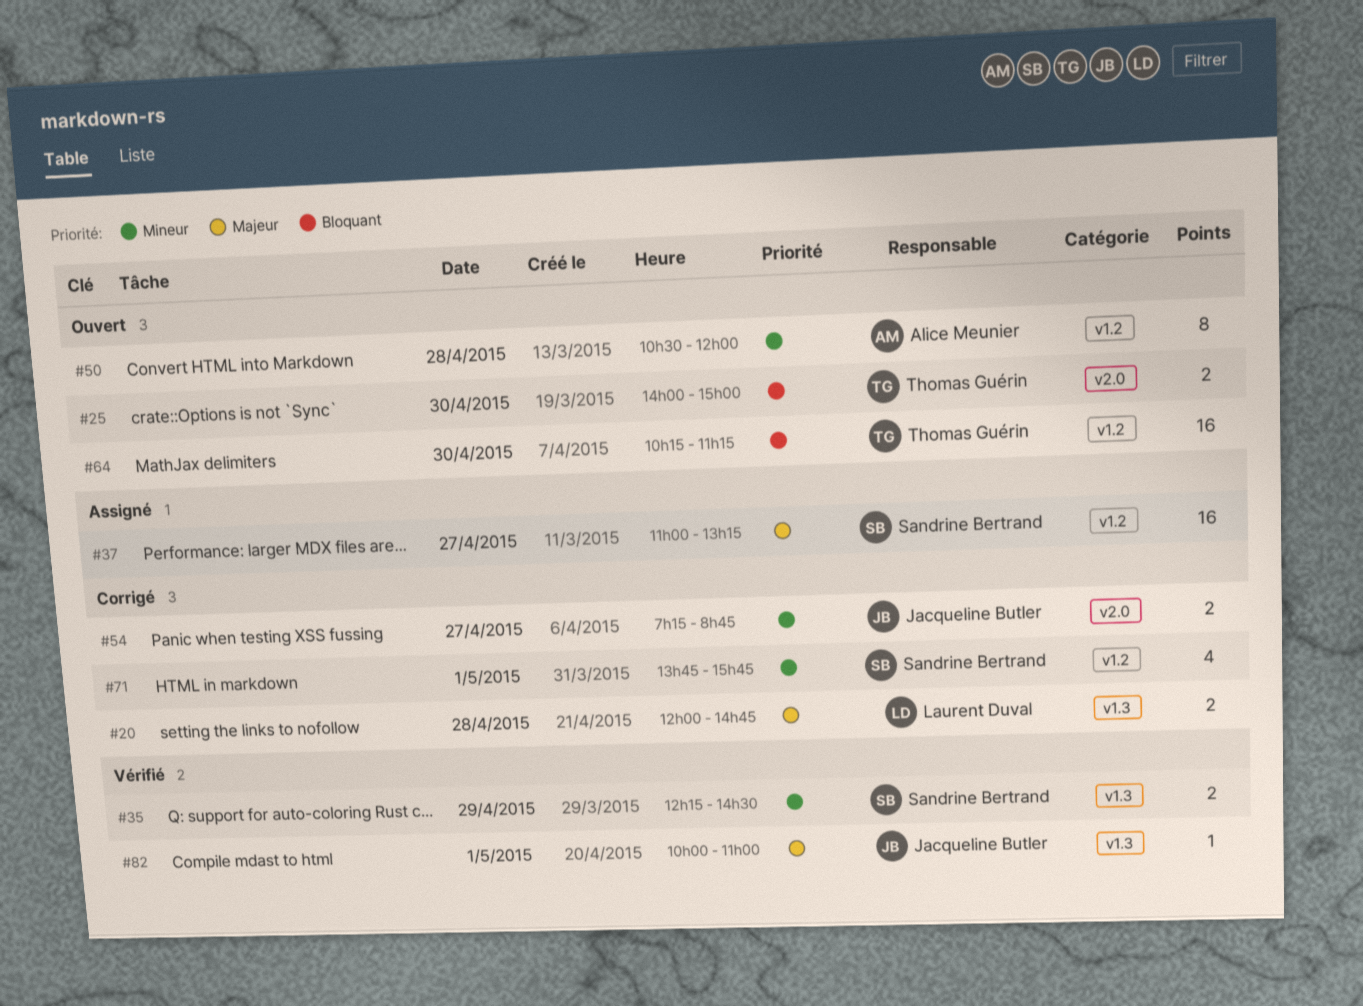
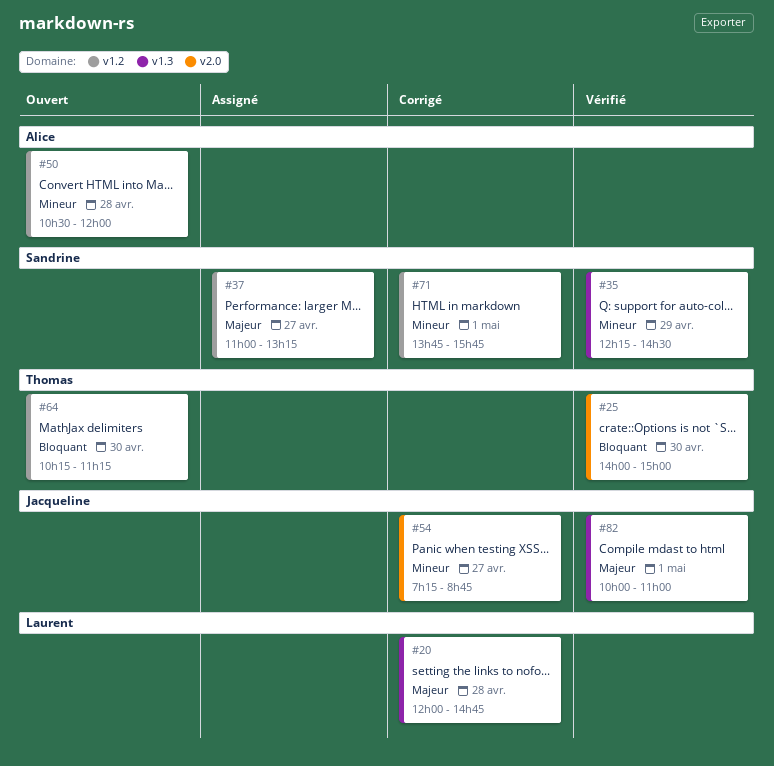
#25, status: Ouvert -> Vérifié

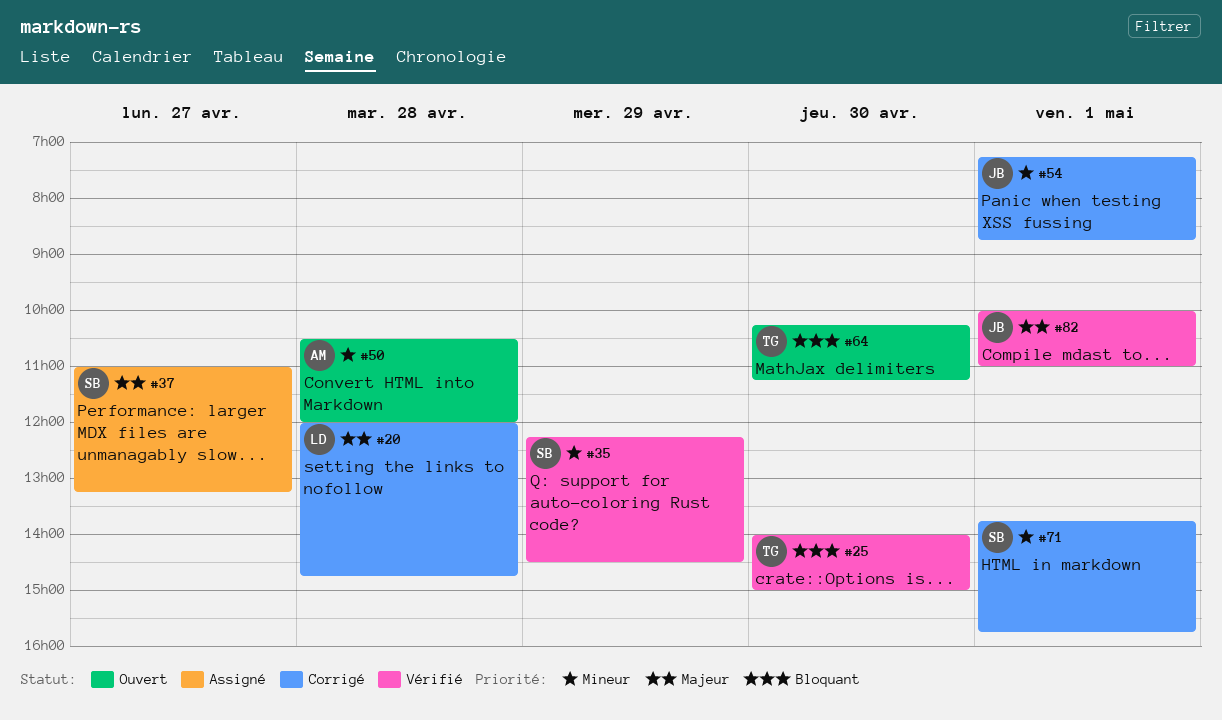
#54, day: Apr 27 -> May 1

